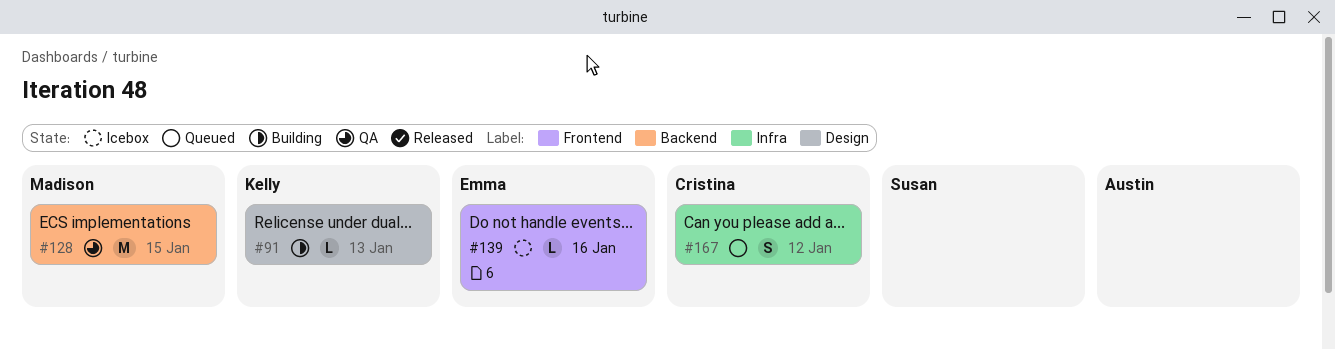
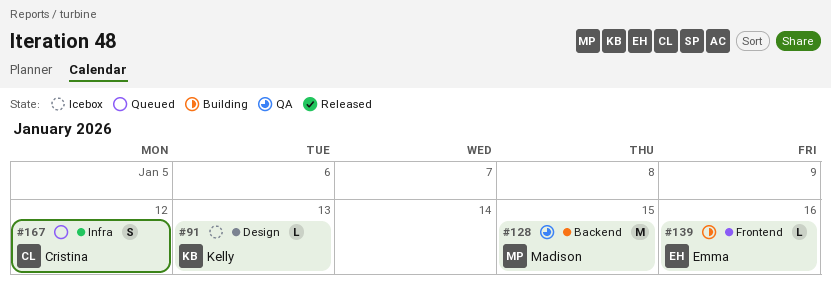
#91, status: Building -> Icebox
#139, status: Icebox -> Building

